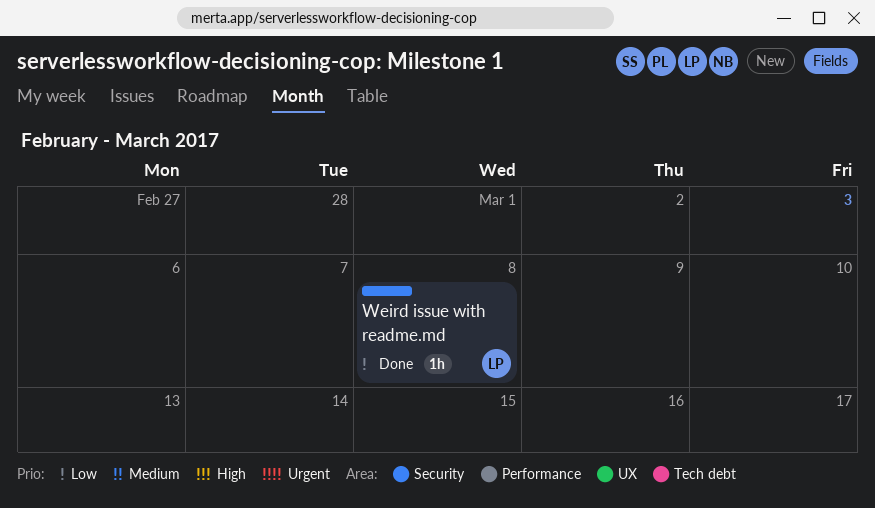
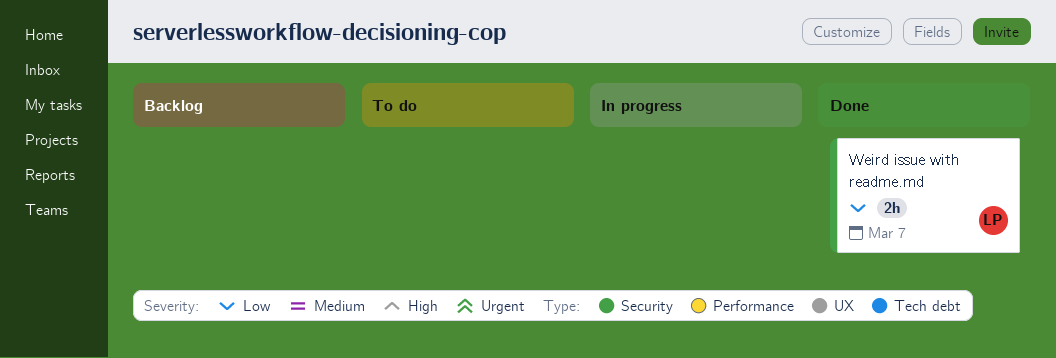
Weird issue with readme.md, estimate: 1h -> 2h
Weird issue with readme.md, due: Mar 8 -> Mar 7

